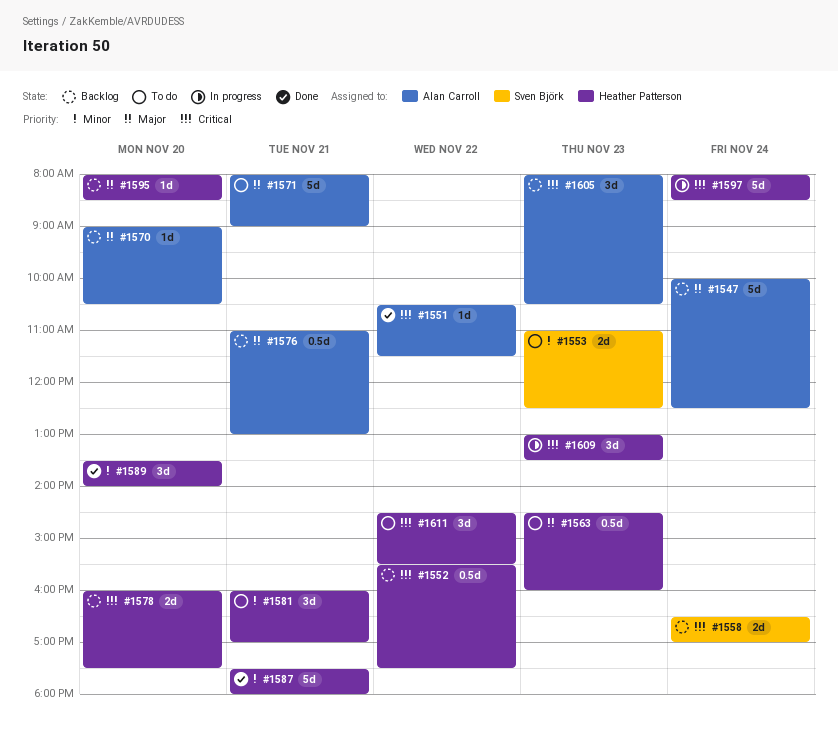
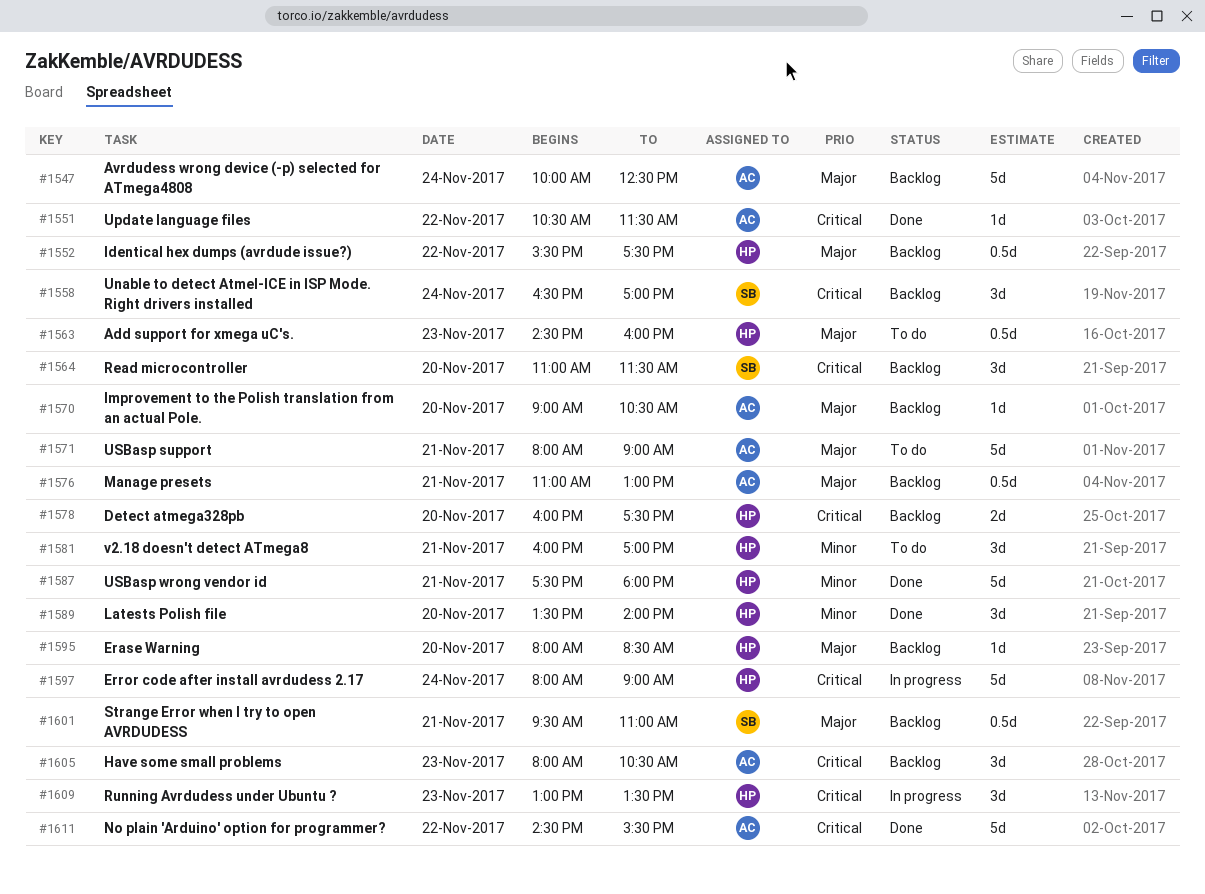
#1552, priority: Critical -> Major
#1553: present -> none
#1558, estimate: 2d -> 3d
#1564: none -> present
#1597, ends: 08:30 -> 09:00
#1601: none -> present
#1611, status: To do -> Done
#1611, owner: Heather Patterson -> Alan Carroll
#1611, estimate: 3d -> 5d

